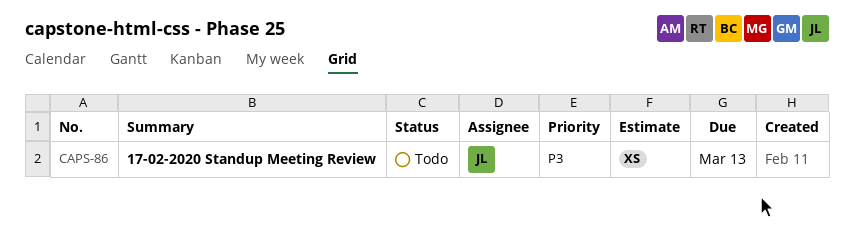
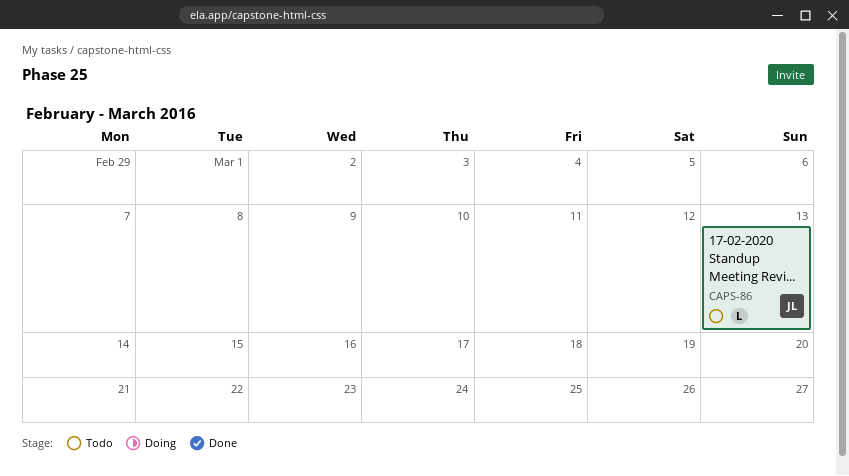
CAPS-86, estimate: XS -> L

